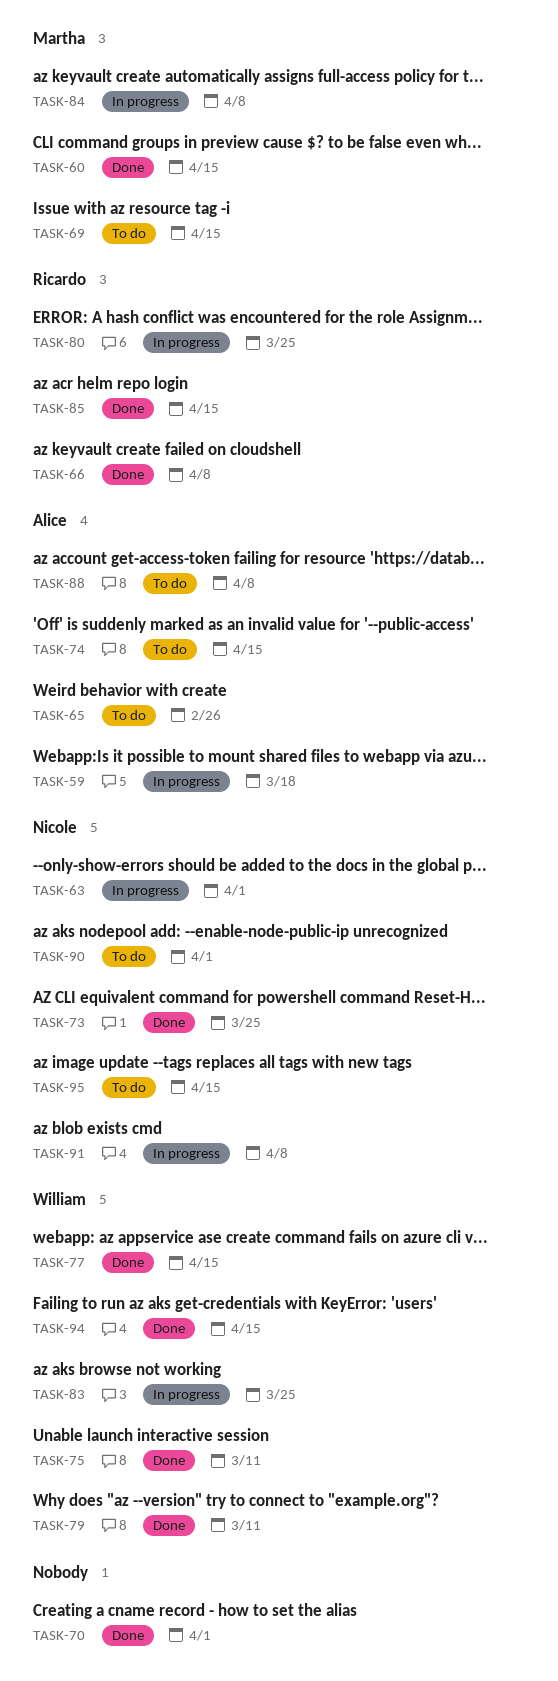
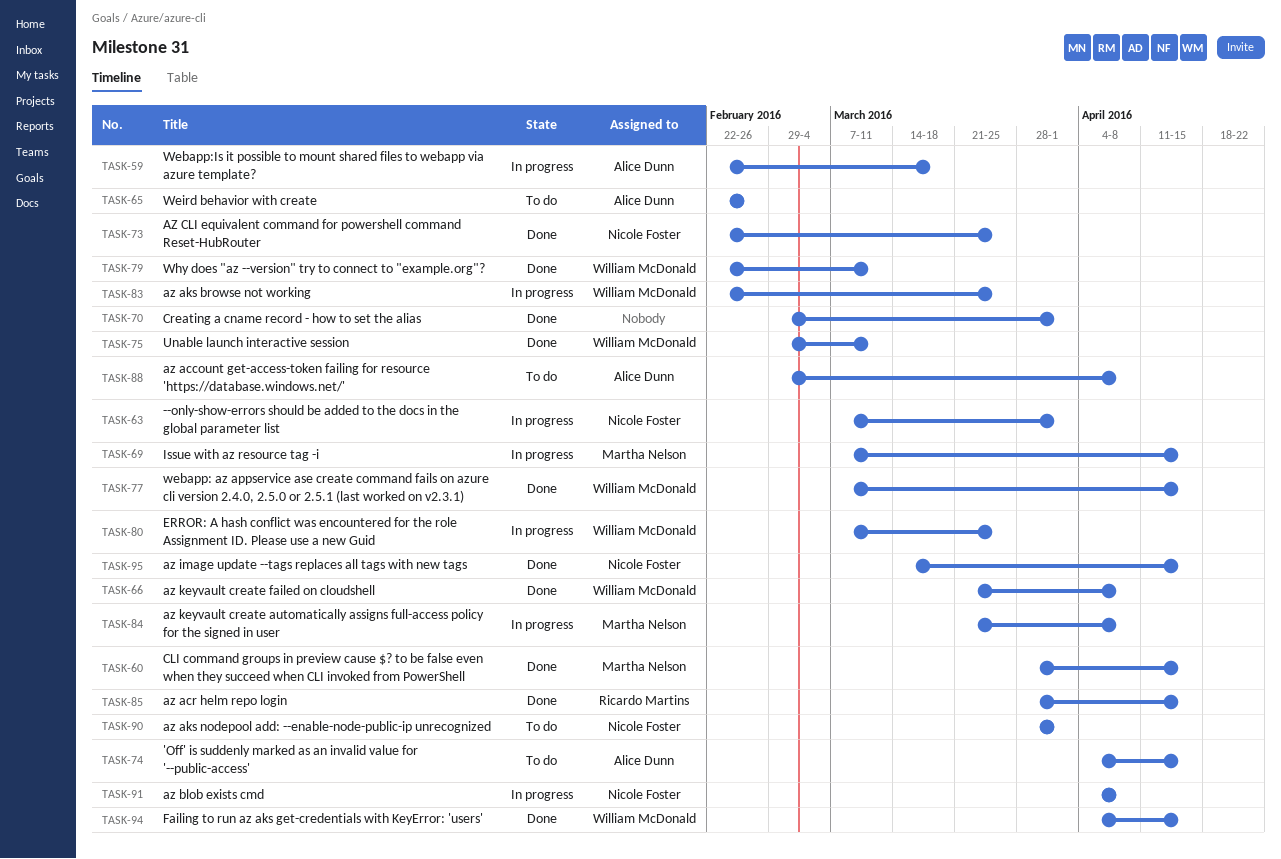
TASK-66, owner: Ricardo Martins -> William McDonald
TASK-69, status: To do -> In progress
TASK-80, owner: Ricardo Martins -> William McDonald
TASK-95, status: To do -> Done

